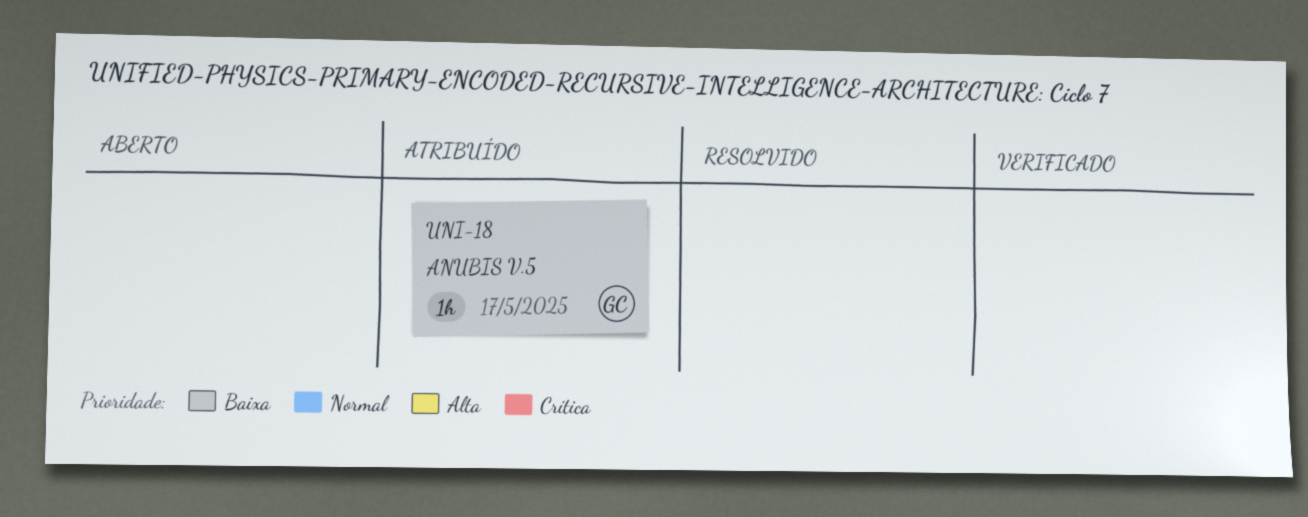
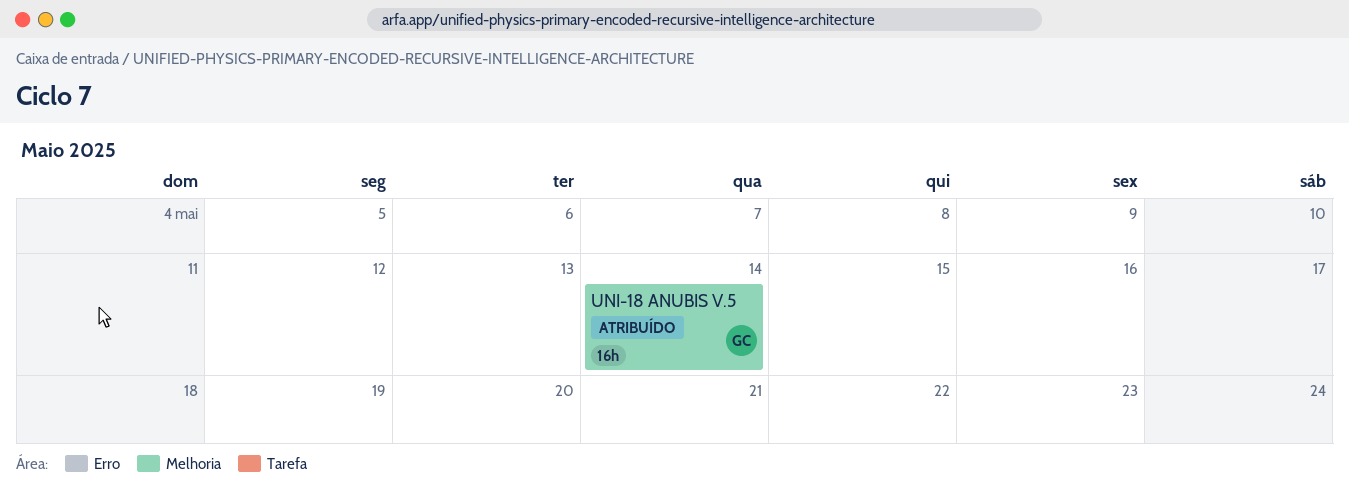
UNI-18, estimate: 1h -> 16h
UNI-18, due: May 17 -> May 14

